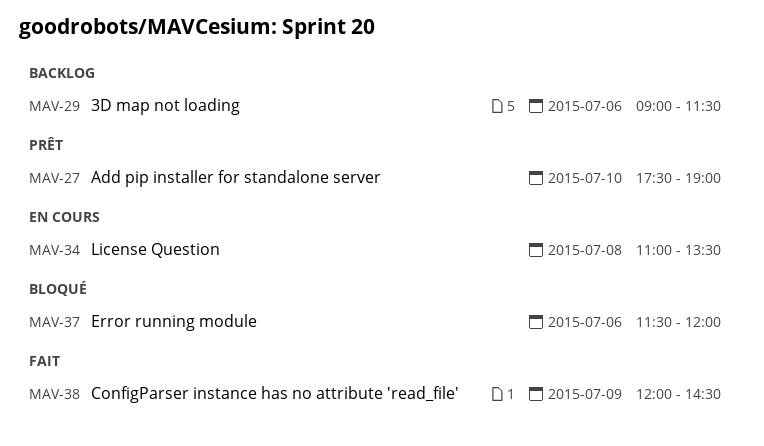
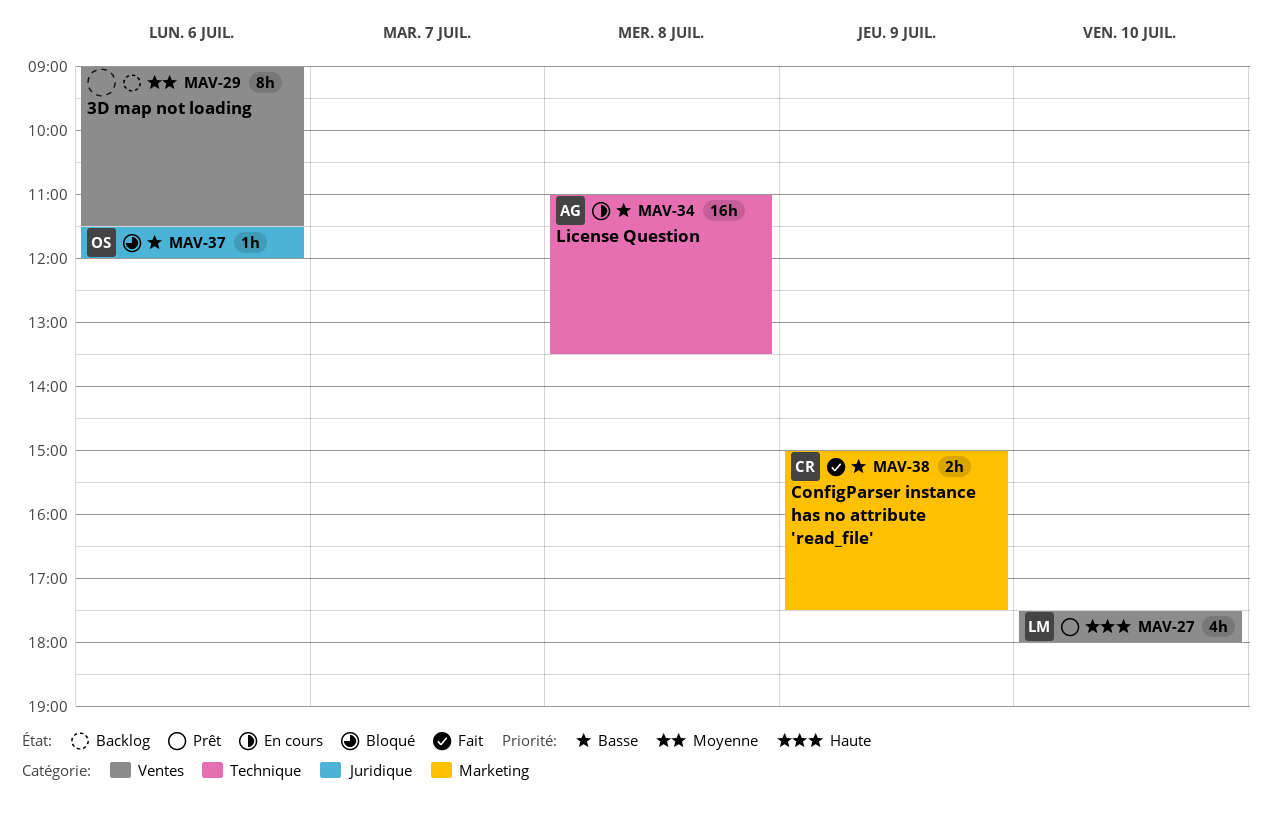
MAV-27, ends: 19:00 -> 18:00
MAV-38, begins: 12:00 -> 15:00
MAV-38, ends: 14:30 -> 17:30

